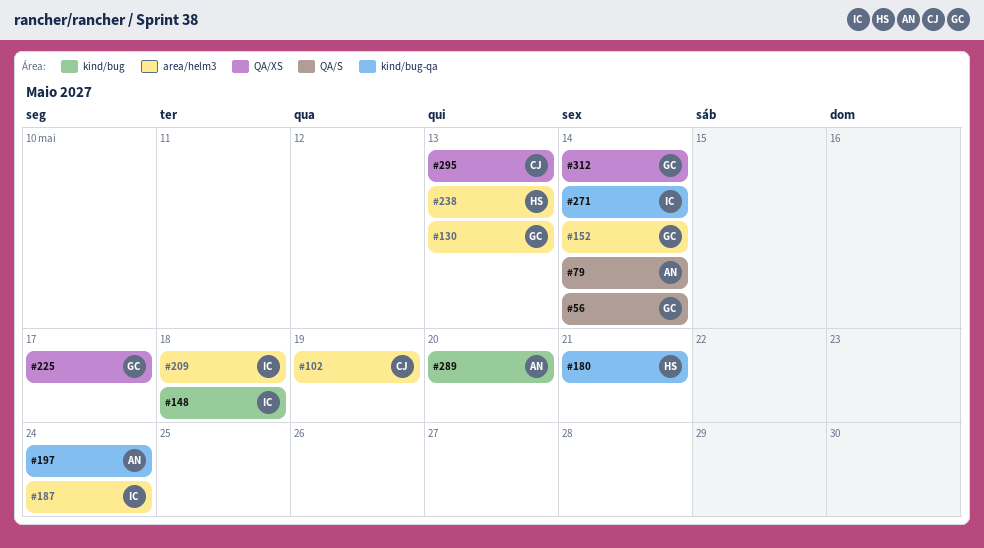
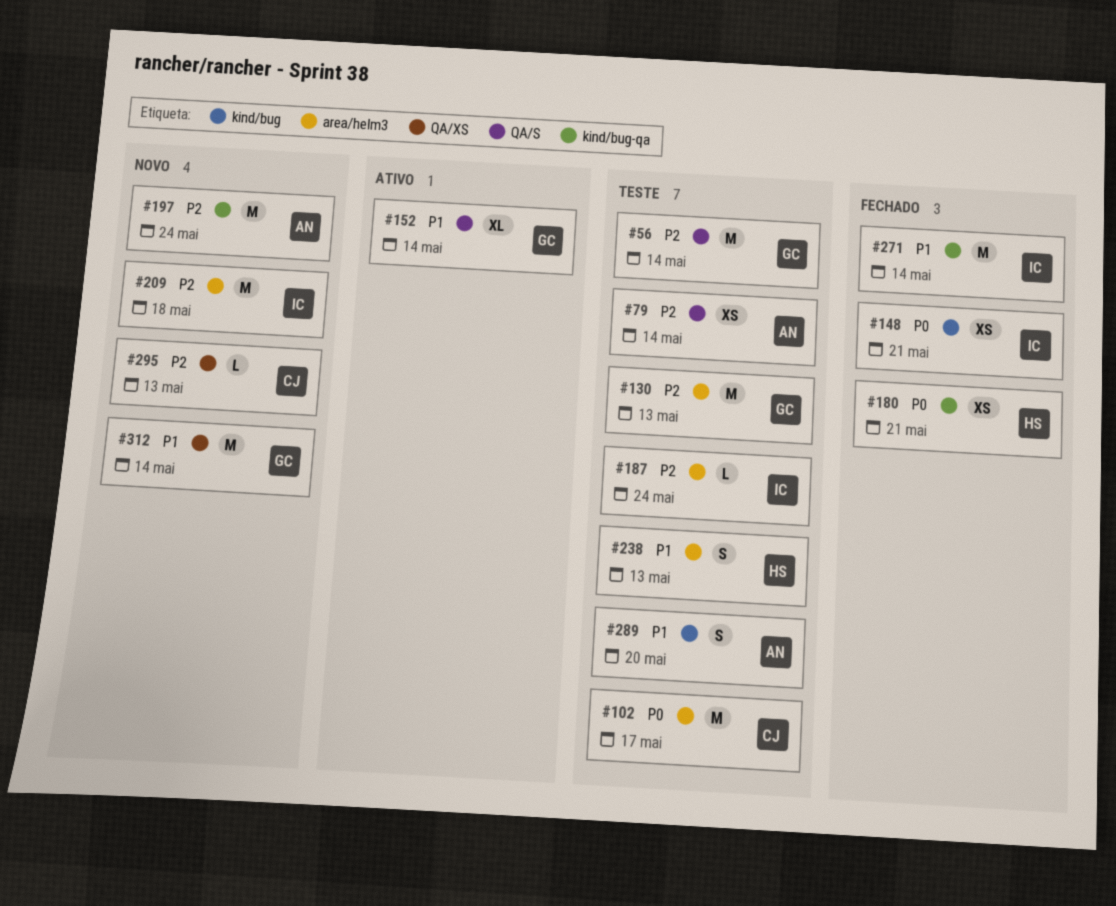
#102, due: May 19 -> May 17
#148, due: May 18 -> May 21
#152, label: area/helm3 -> QA/S
#225: present -> none

